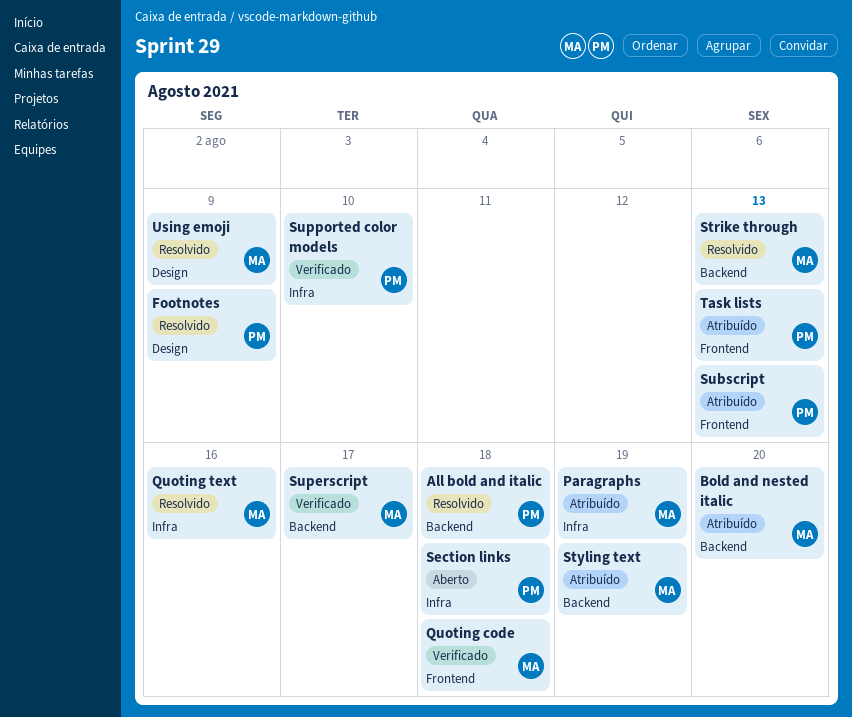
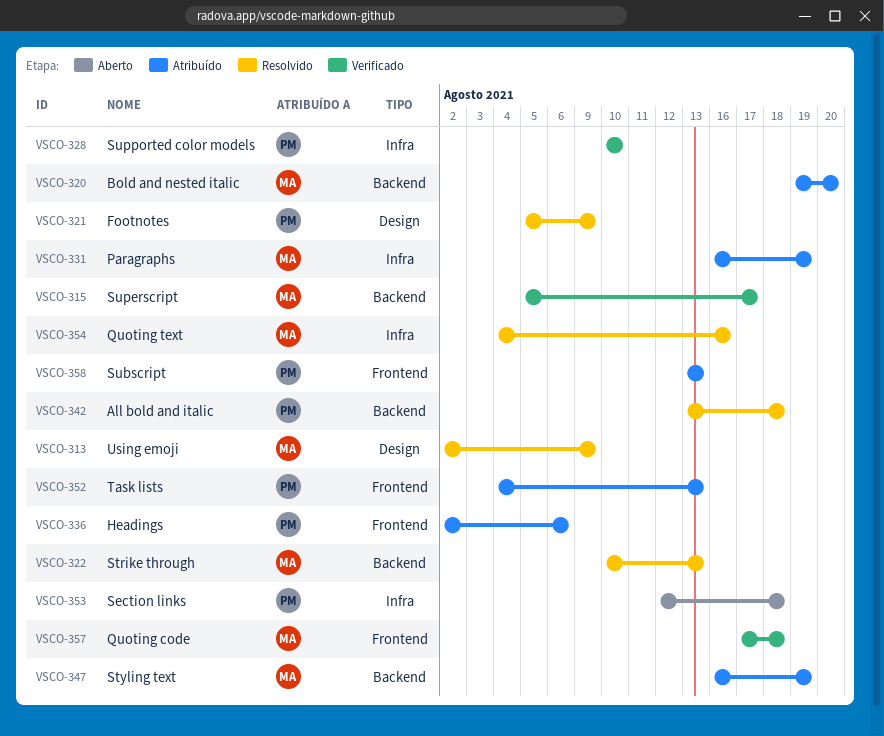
Headings: none -> present

